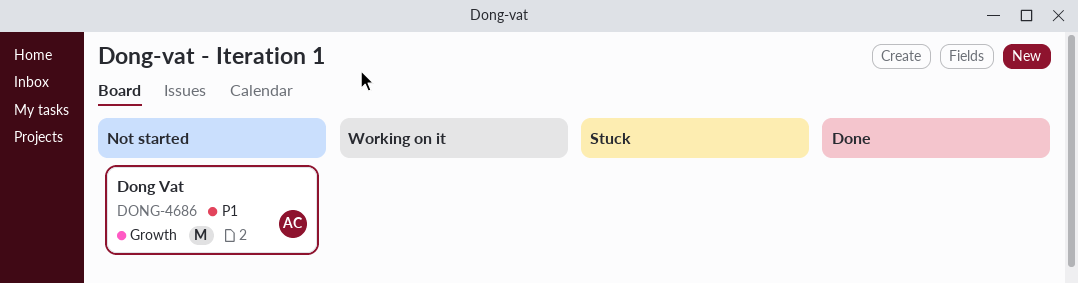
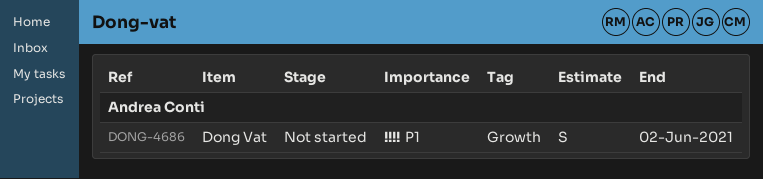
DONG-4686, estimate: M -> S

